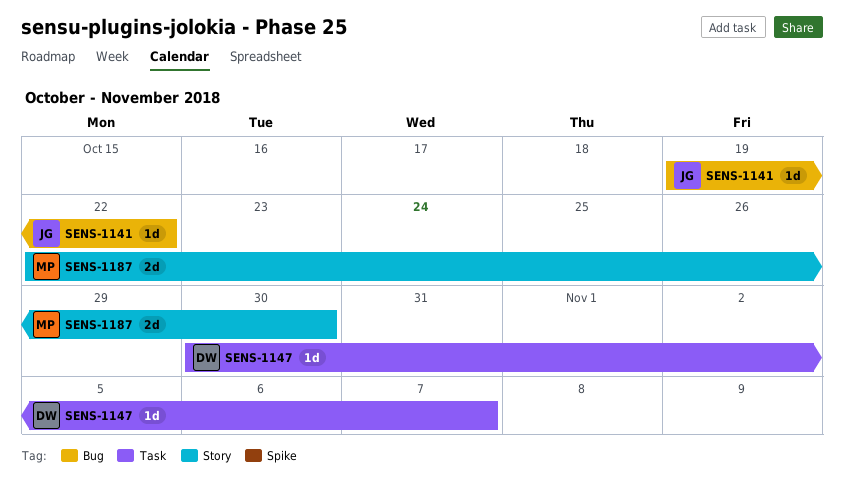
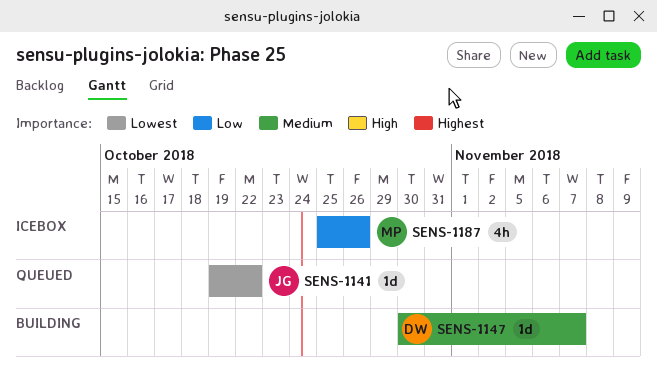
SENS-1187, estimate: 2d -> 4h
SENS-1187, start: Oct 22 -> Oct 25
SENS-1187, due: Oct 30 -> Oct 26

